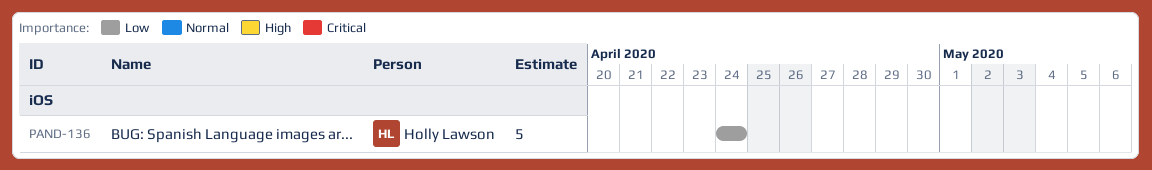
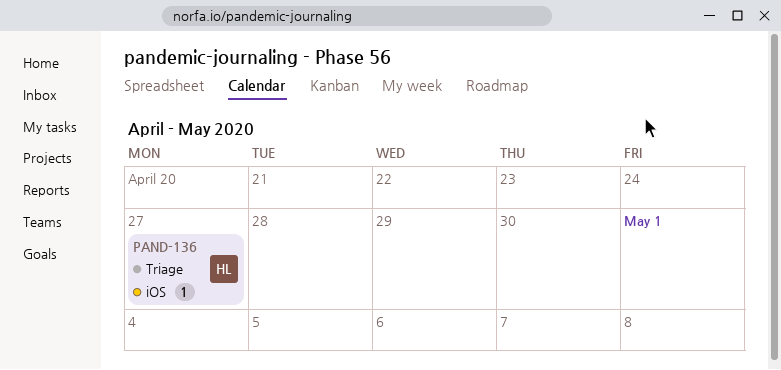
PAND-136, estimate: 5 -> 1
PAND-136, due: Apr 24 -> Apr 27

